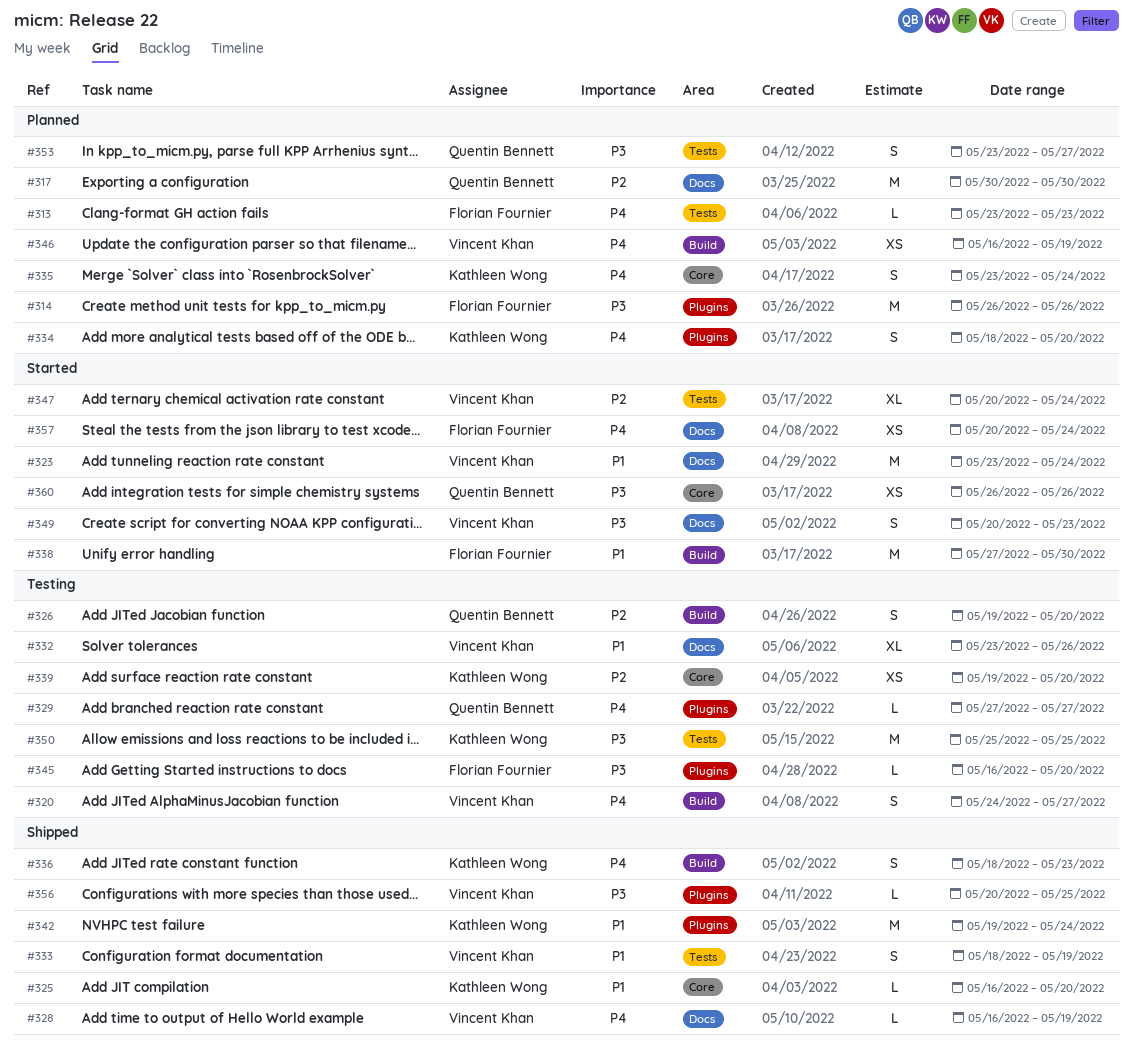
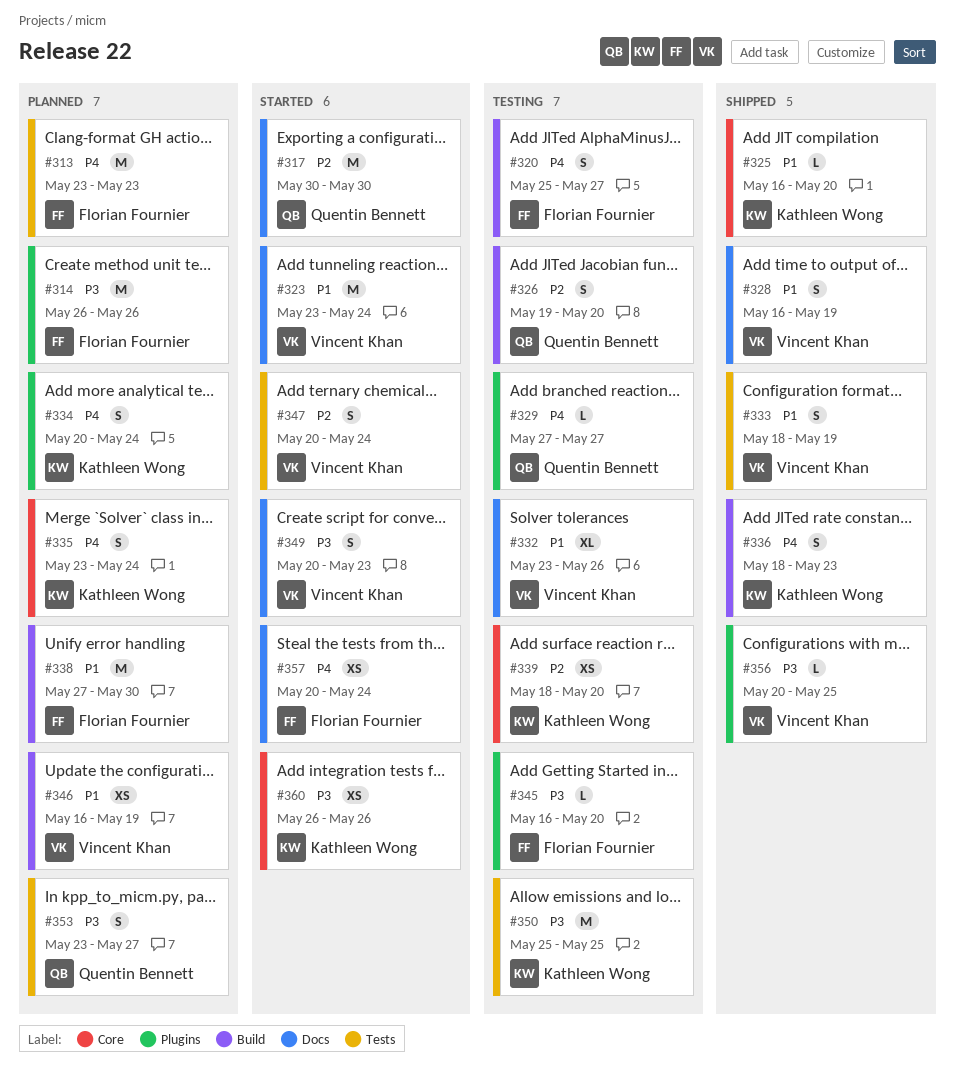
#313, estimate: L -> M
#317, status: Planned -> Started
#320, owner: Vincent Khan -> Florian Fournier
#320, start: May 24 -> May 25
#328, priority: P4 -> P1
#328, estimate: L -> S
#334, start: May 18 -> May 20
#334, due: May 20 -> May 24
#338, status: Started -> Planned
#339, start: May 19 -> May 18
#342: present -> none
#346, priority: P4 -> P1
#347, estimate: XL -> S
#360, owner: Quentin Bennett -> Kathleen Wong

